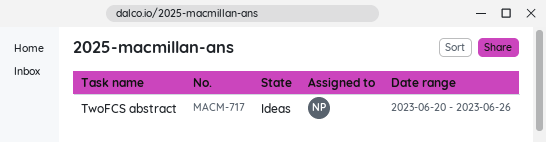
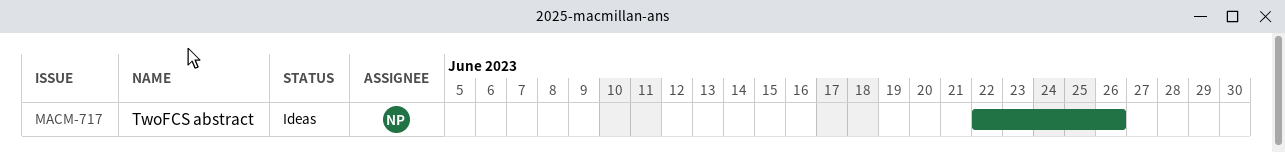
MACM-717, start: Jun 20 -> Jun 22

